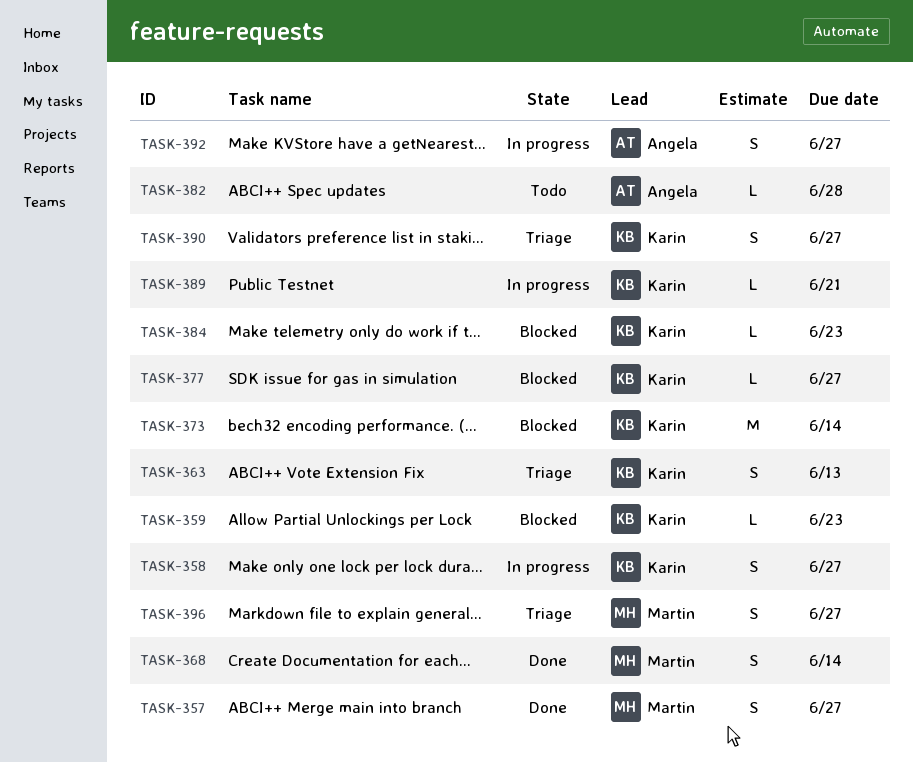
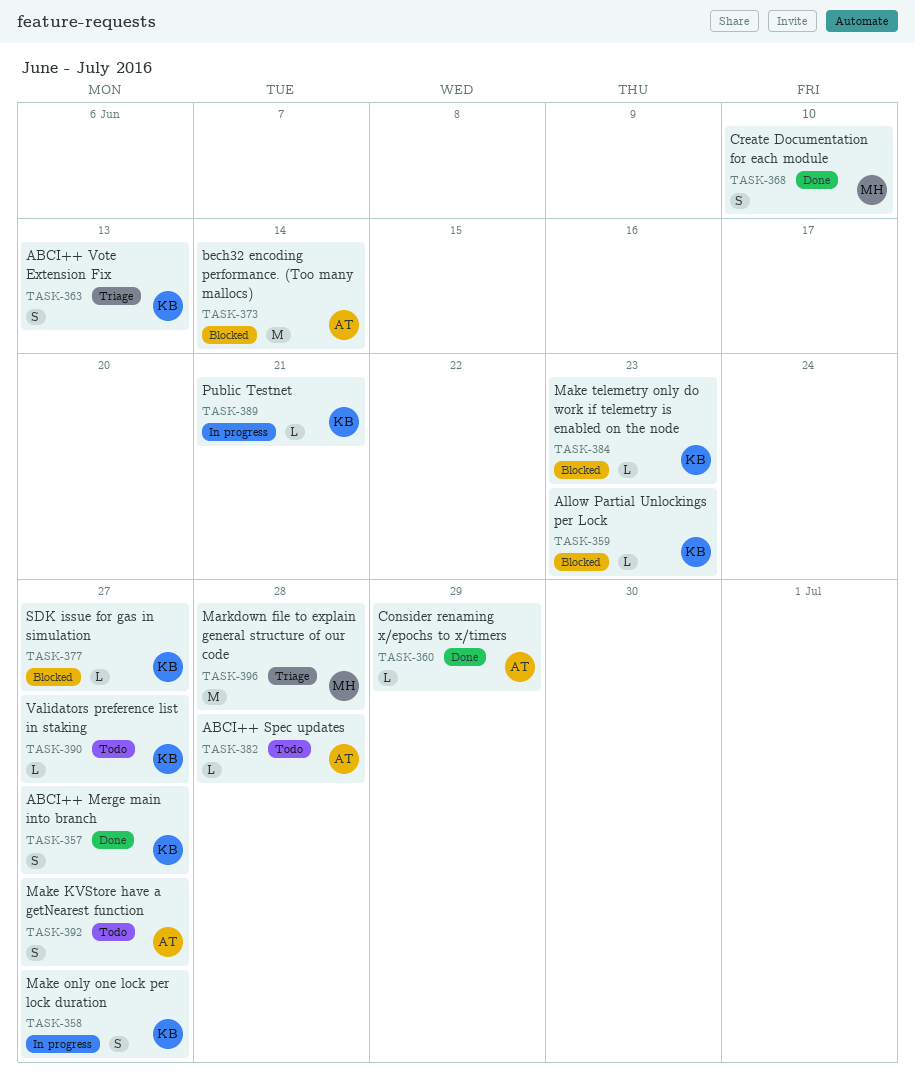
TASK-357, owner: Martin -> Karin
TASK-360: none -> present
TASK-368, due: Jun 14 -> Jun 10
TASK-373, owner: Karin -> Angela
TASK-390, status: Triage -> Todo
TASK-390, estimate: S -> L
TASK-392, status: In progress -> Todo
TASK-396, estimate: S -> M
TASK-396, due: Jun 27 -> Jun 28

